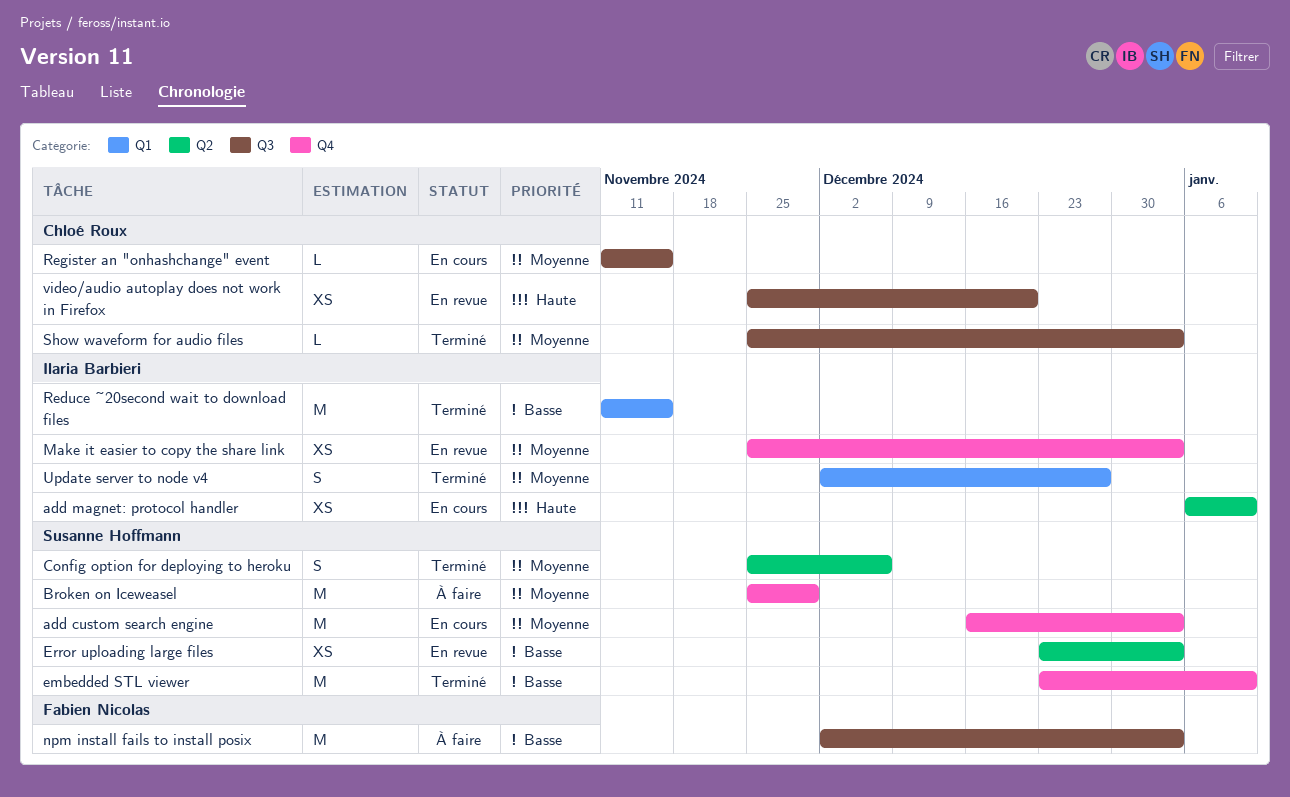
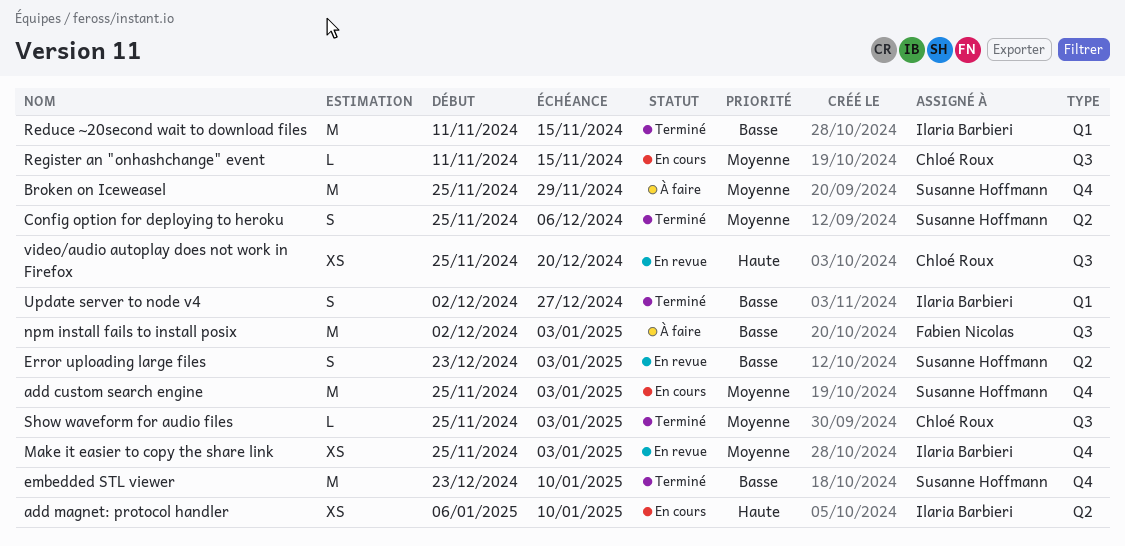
add custom search engine, start: Dec 16 -> Nov 25
Error uploading large files, estimate: XS -> S
Update server to node v4, priority: Moyenne -> Basse

